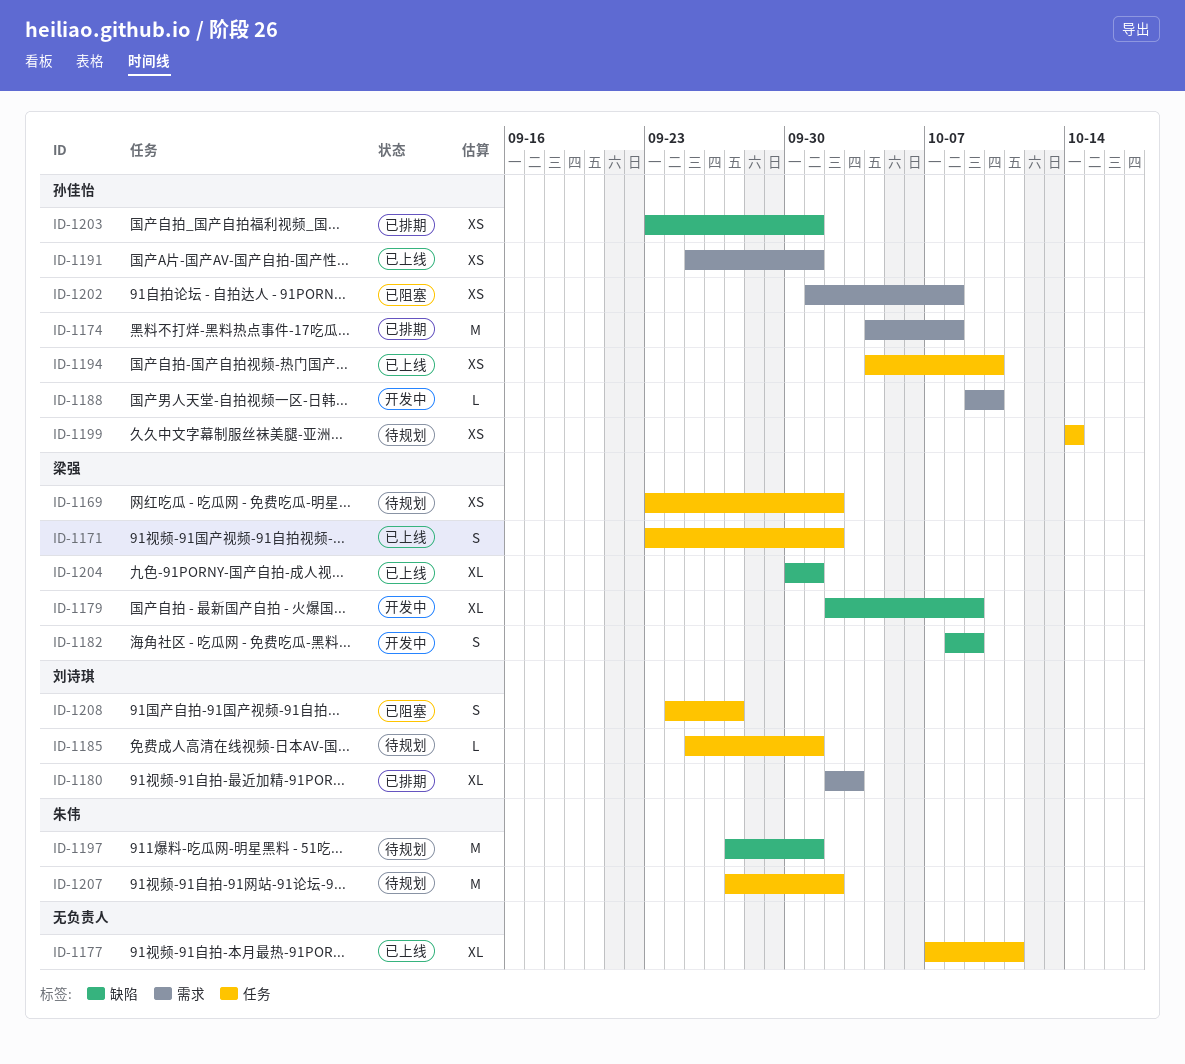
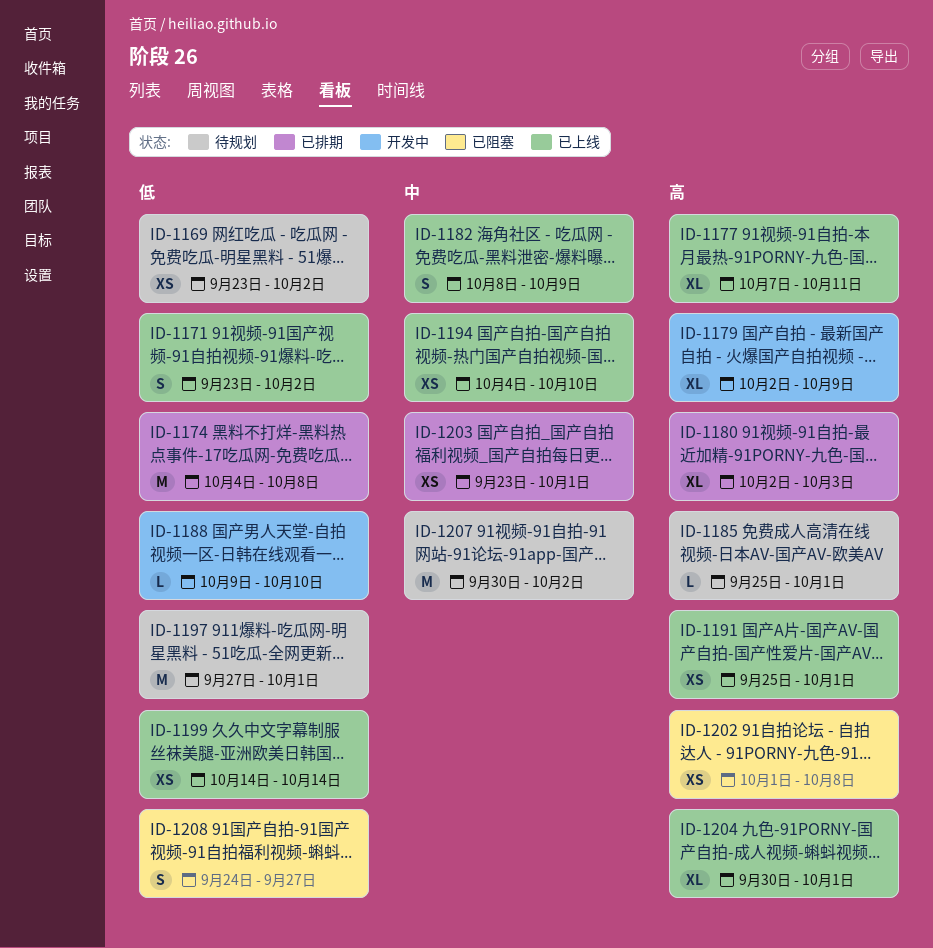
ID-1182, status: 开发中 -> 已上线
ID-1199, status: 待规划 -> 已上线
ID-1207, start: Sep 27 -> Sep 30

